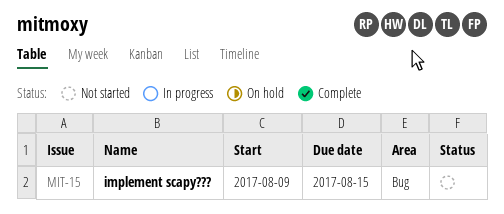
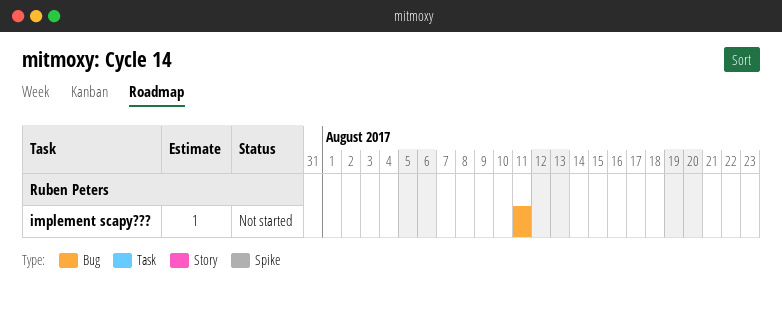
implement scapy???, start: Aug 9 -> Aug 11
implement scapy???, due: Aug 15 -> Aug 11

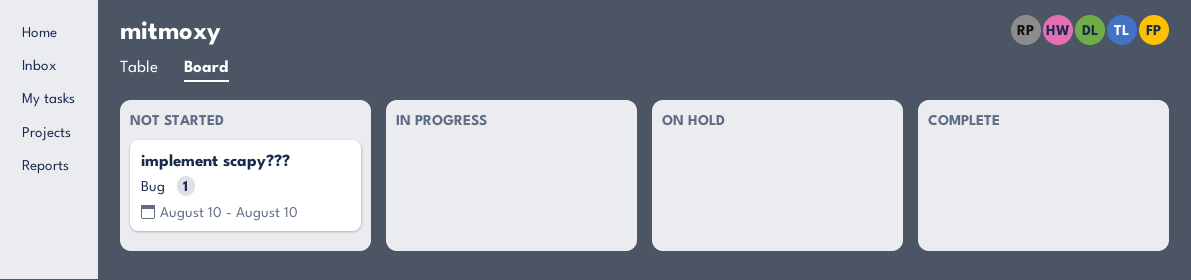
implement scapy???, start: Aug 11 -> Aug 10
implement scapy???, due: Aug 11 -> Aug 10

